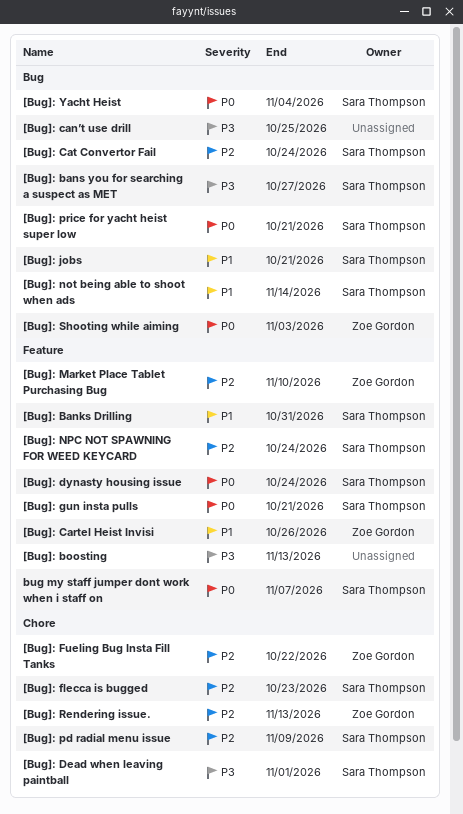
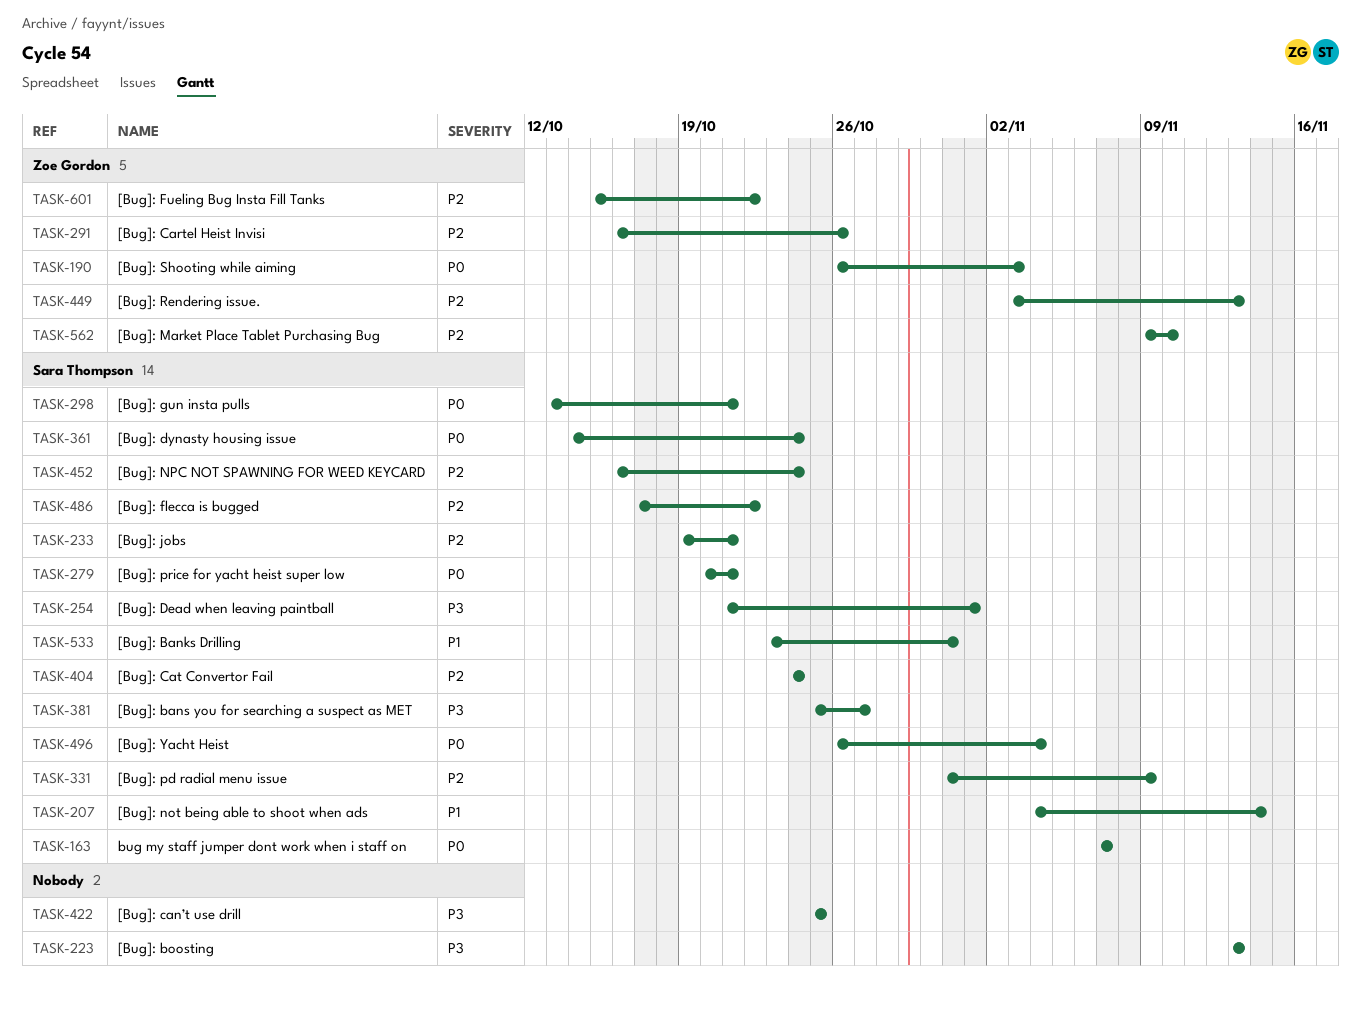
[Bug]: Cartel Heist Invisi, priority: P1 -> P2
[Bug]: flecca is bugged, due: Oct 23 -> Oct 22
[Bug]: jobs, priority: P1 -> P2

